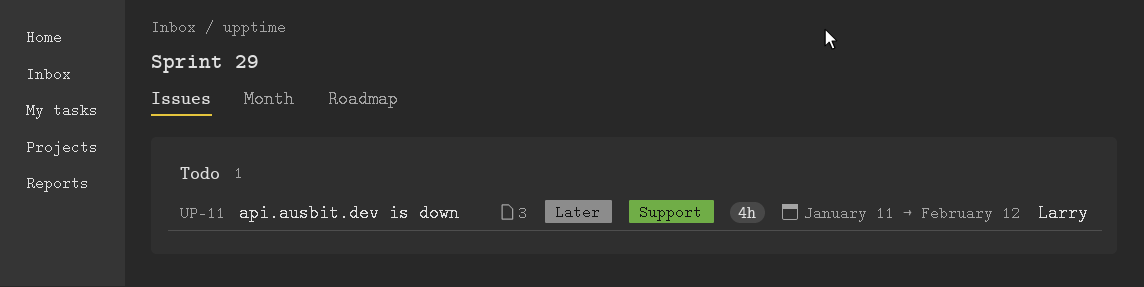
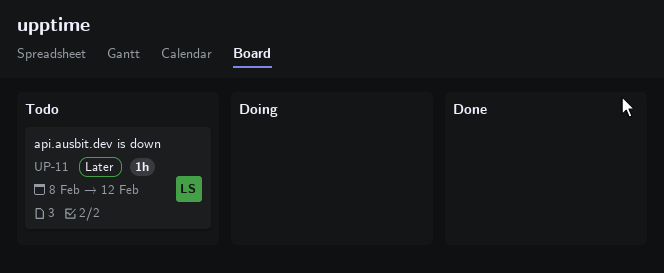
UP-11, estimate: 4h -> 1h
UP-11, start: Jan 11 -> Feb 8

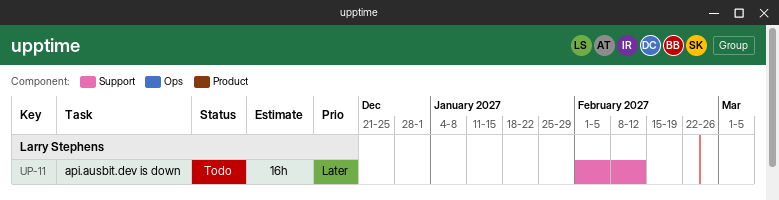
UP-11, estimate: 1h -> 16h
UP-11, start: Feb 8 -> Feb 1

